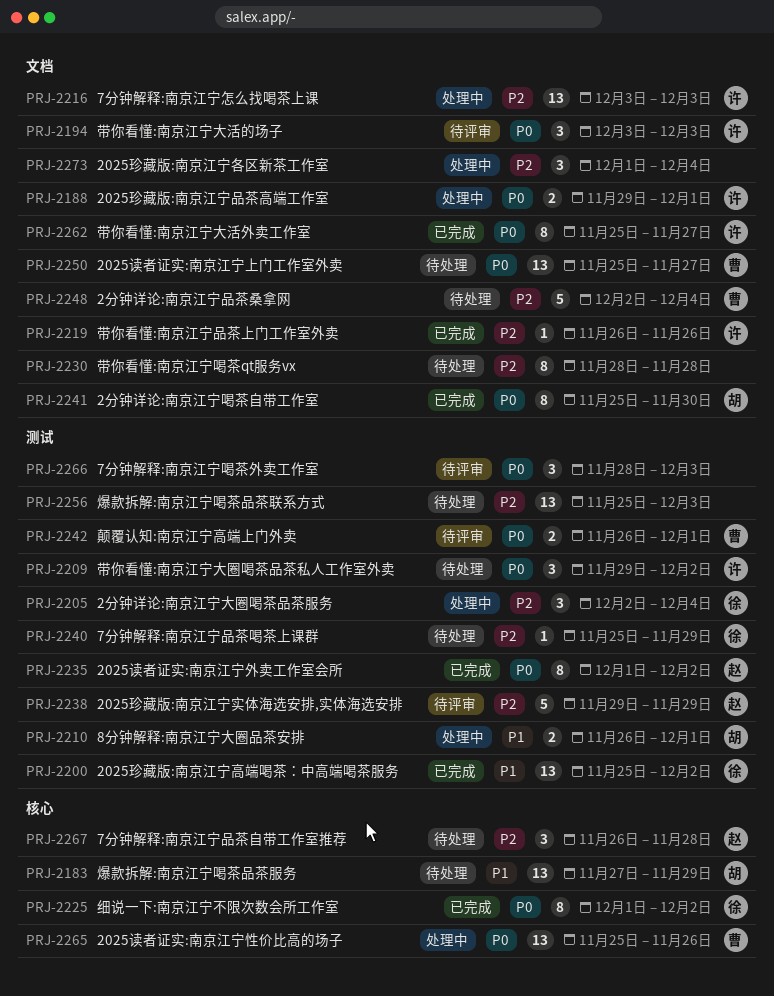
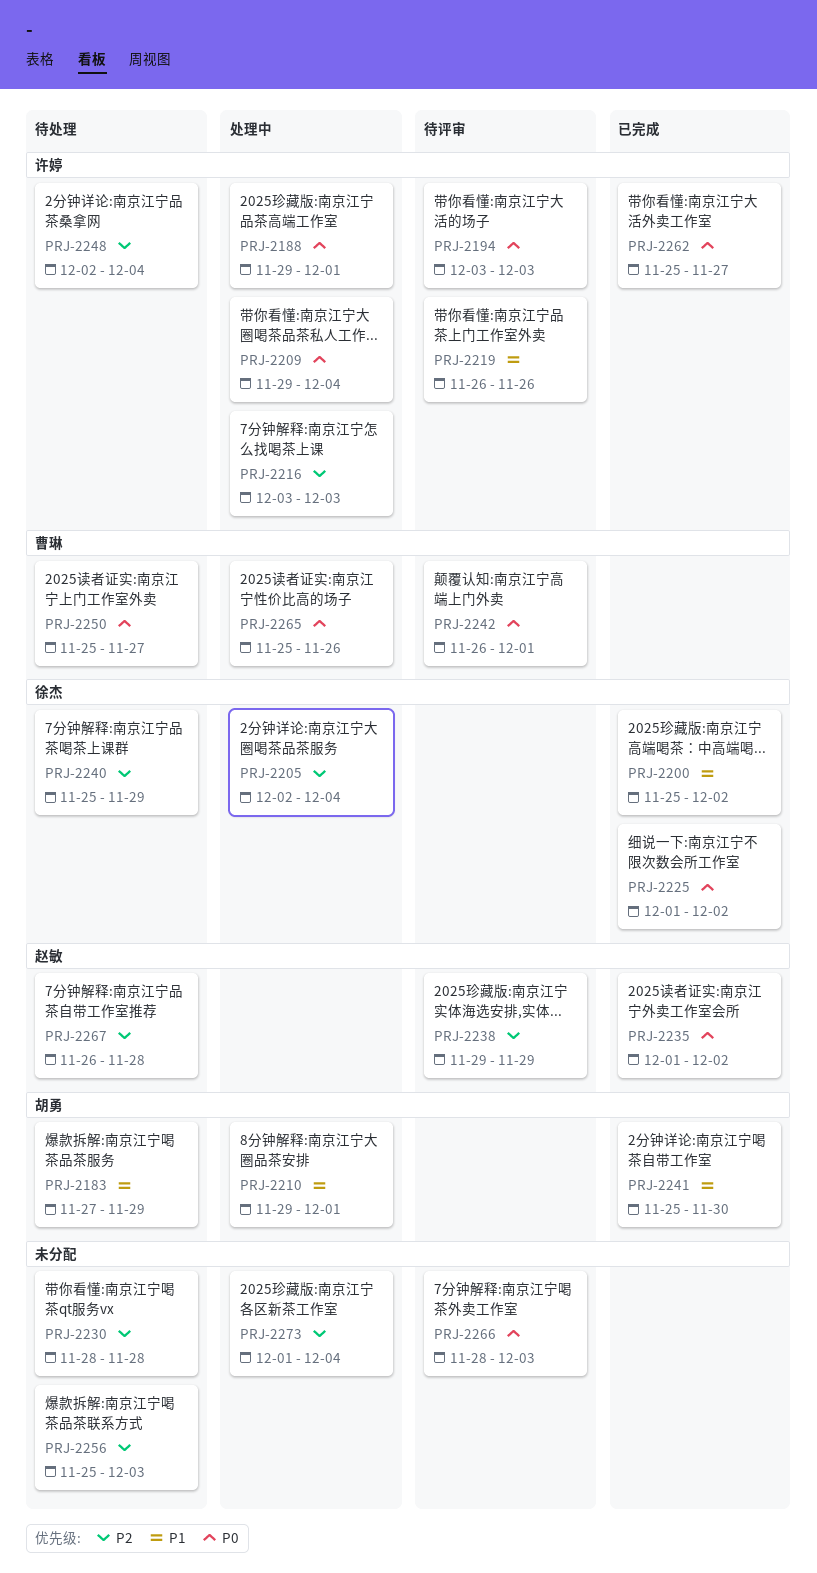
PRJ-2209, status: 待处理 -> 处理中
PRJ-2209, due: Dec 2 -> Dec 4
PRJ-2210, start: Nov 26 -> Nov 29
PRJ-2219, status: 已完成 -> 待评审
PRJ-2219, priority: P2 -> P1
PRJ-2241, priority: P0 -> P1
PRJ-2248, owner: 曹琳 -> 许婷

